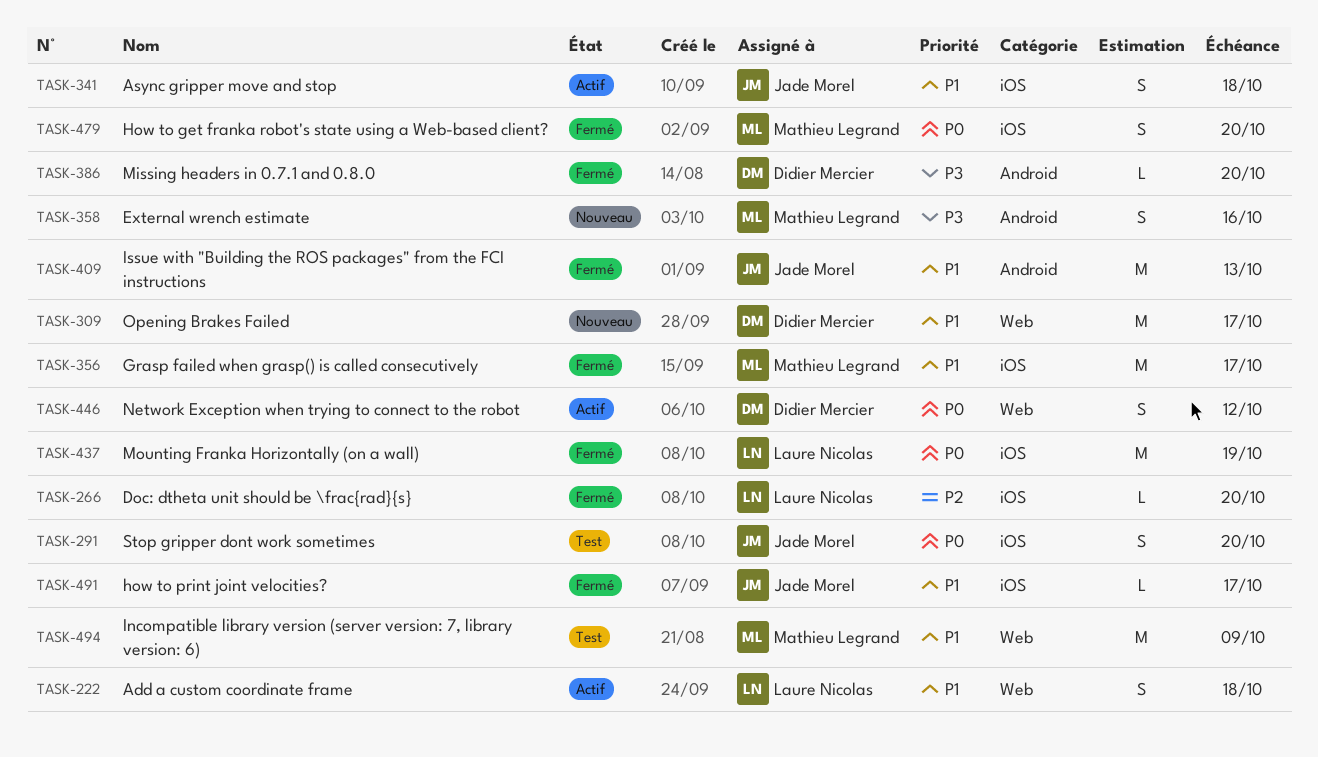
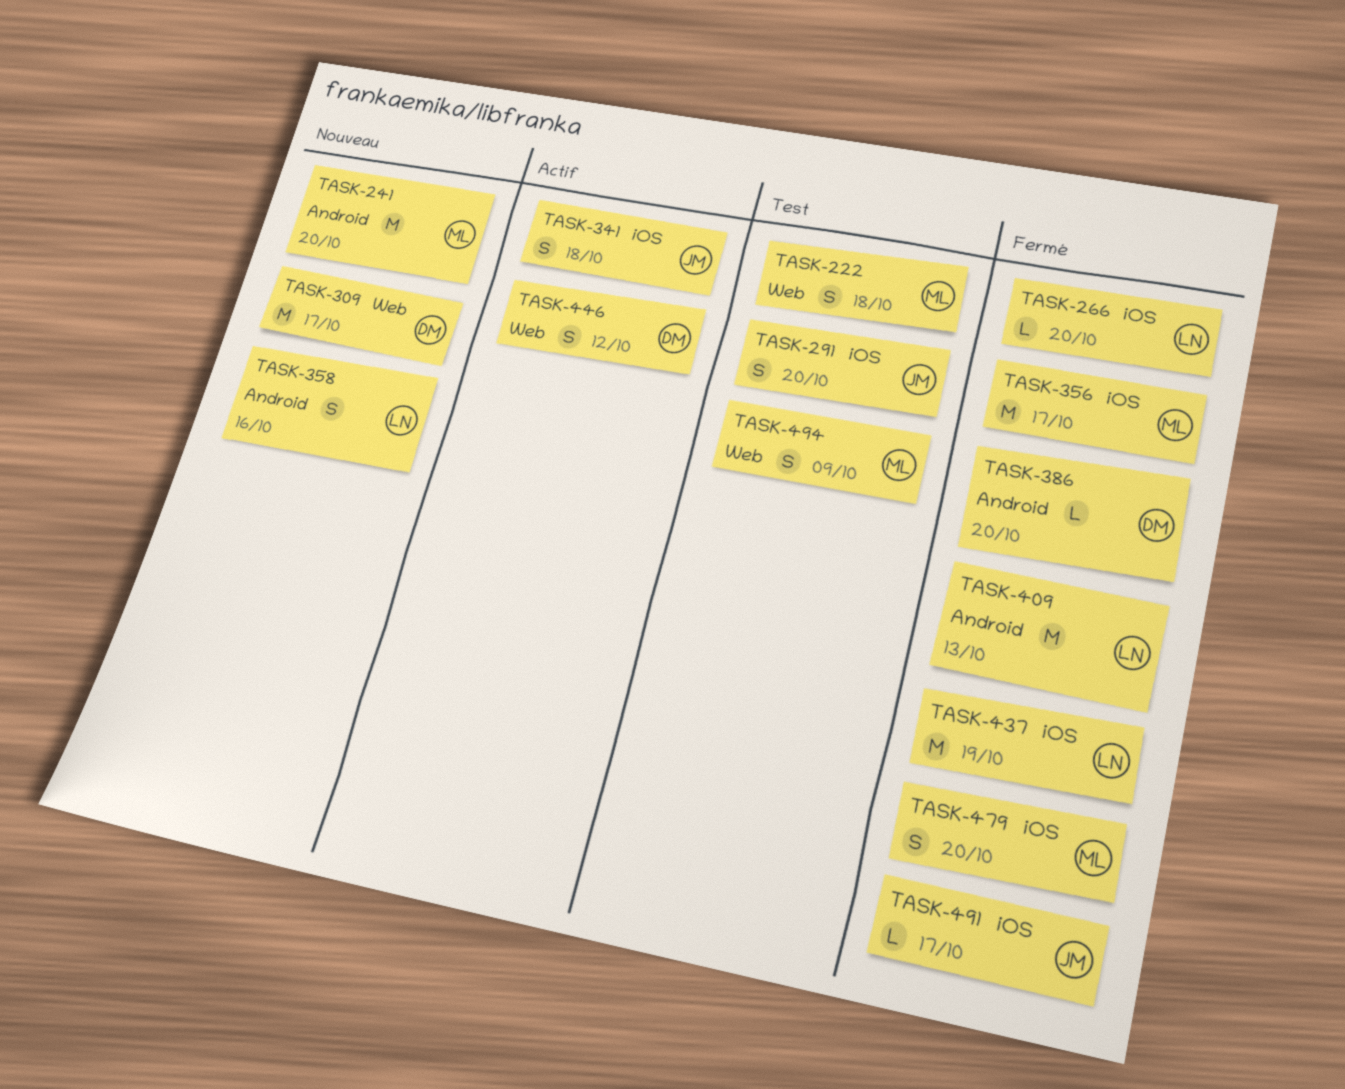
TASK-222, status: Actif -> Test
TASK-222, owner: Laure Nicolas -> Mathieu Legrand
TASK-241: none -> present
TASK-358, owner: Mathieu Legrand -> Laure Nicolas
TASK-409, owner: Jade Morel -> Laure Nicolas
TASK-494, estimate: M -> S

